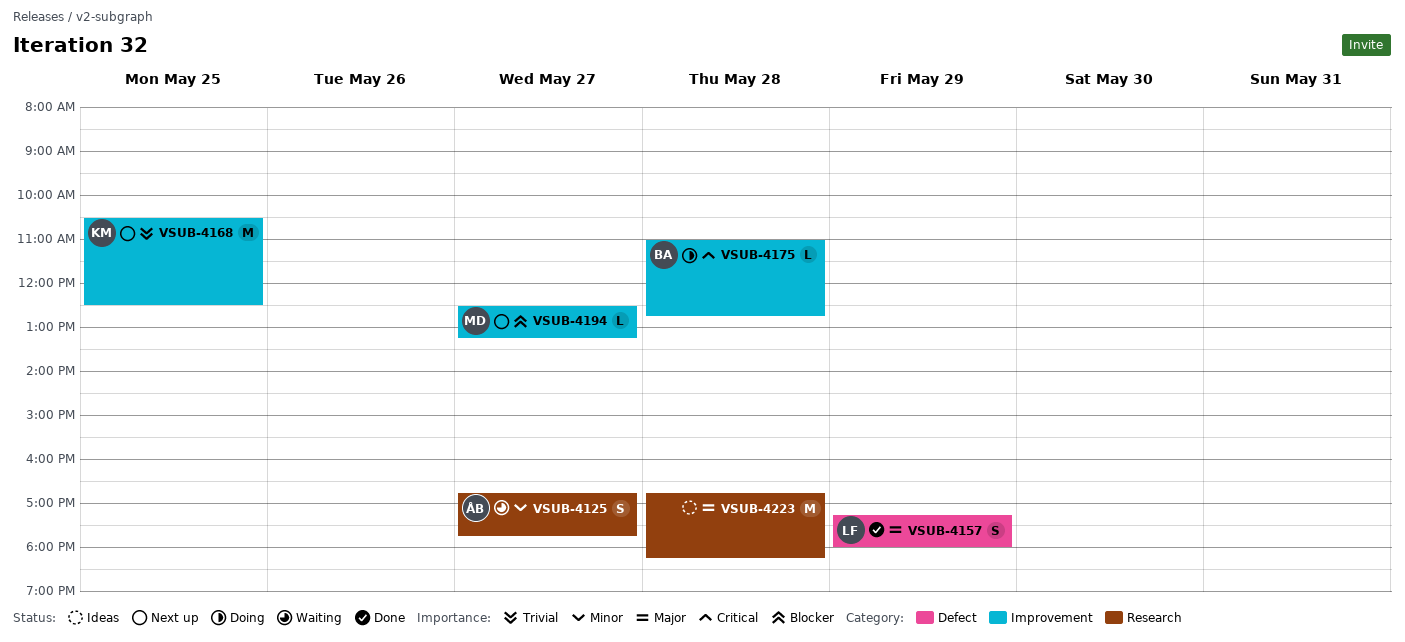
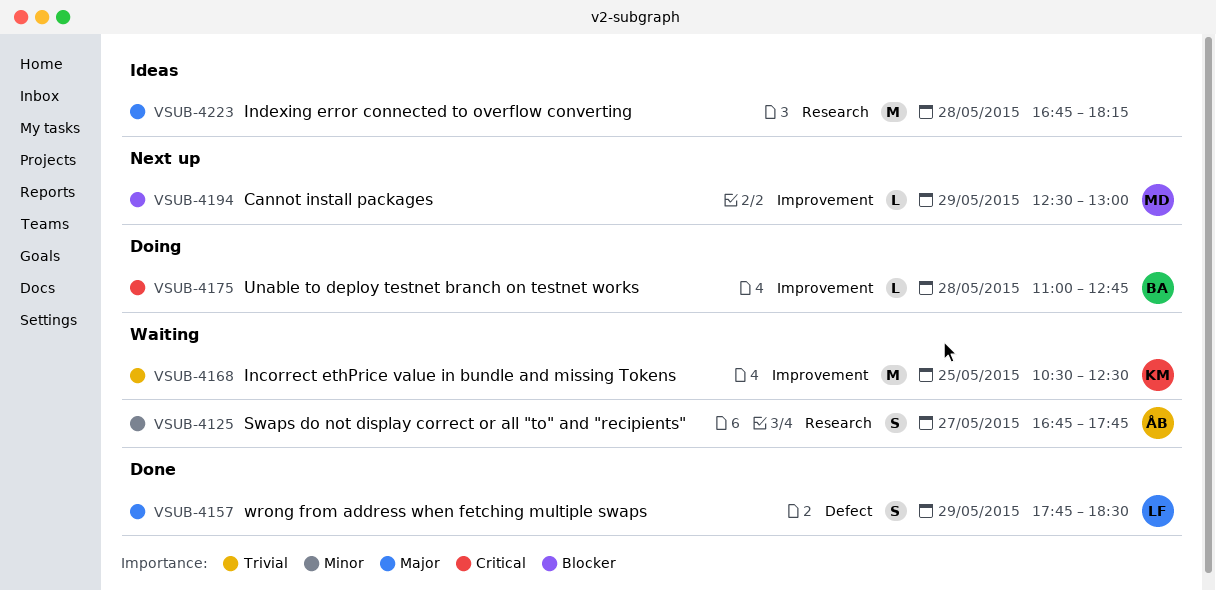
VSUB-4157, begins: 17:15 -> 17:45
VSUB-4157, ends: 18:00 -> 18:30
VSUB-4168, status: Next up -> Waiting
VSUB-4194, day: May 27 -> May 29
VSUB-4194, ends: 13:15 -> 13:00

